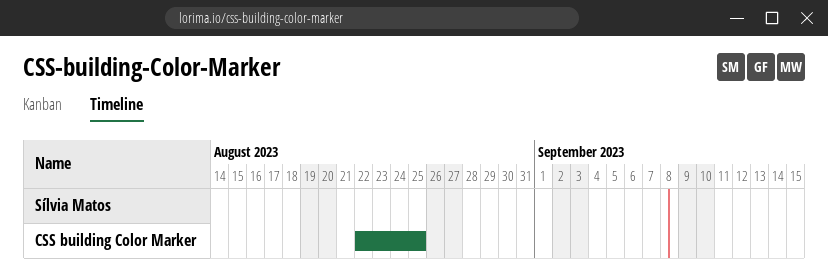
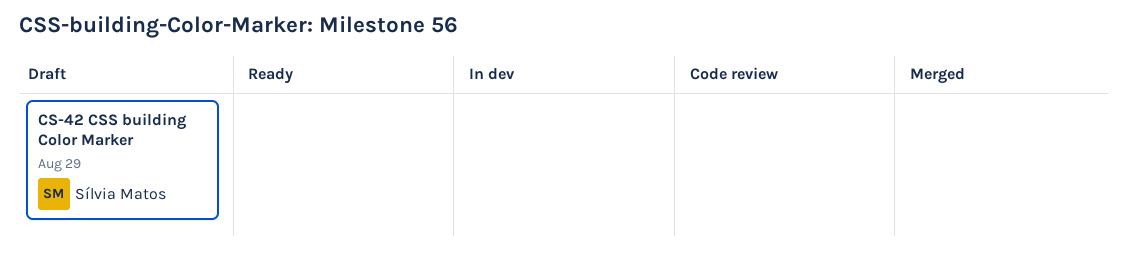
CSS building Color Marker, due: Aug 25 -> Aug 29

